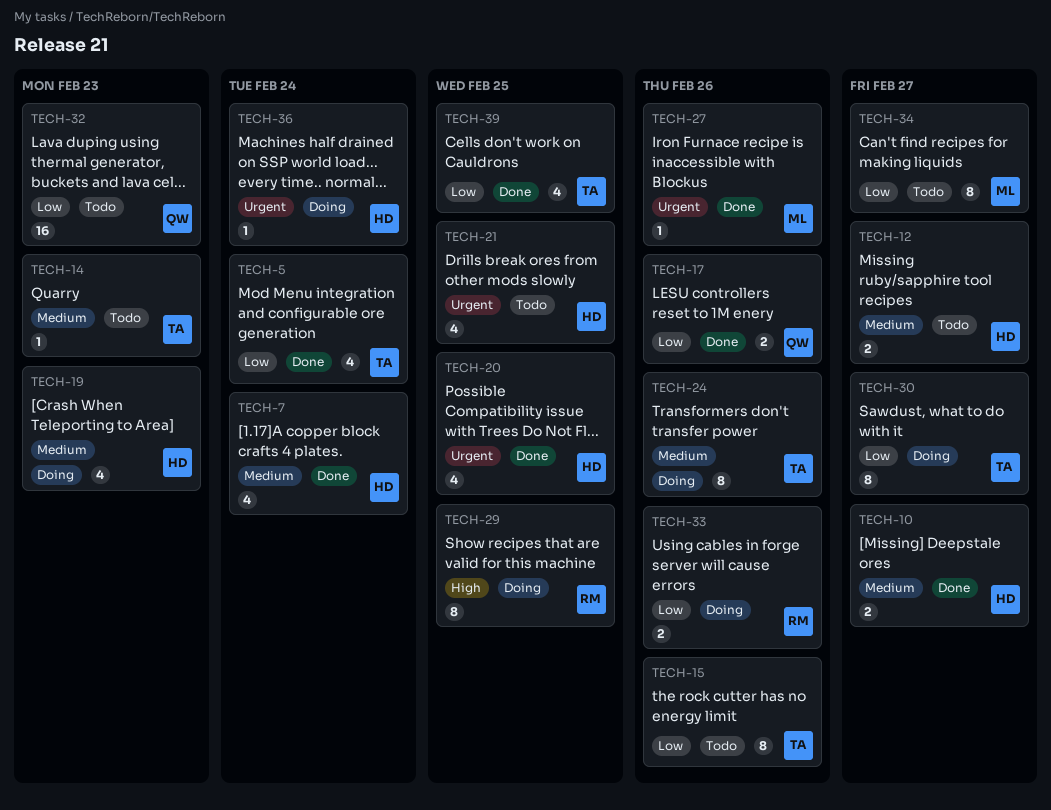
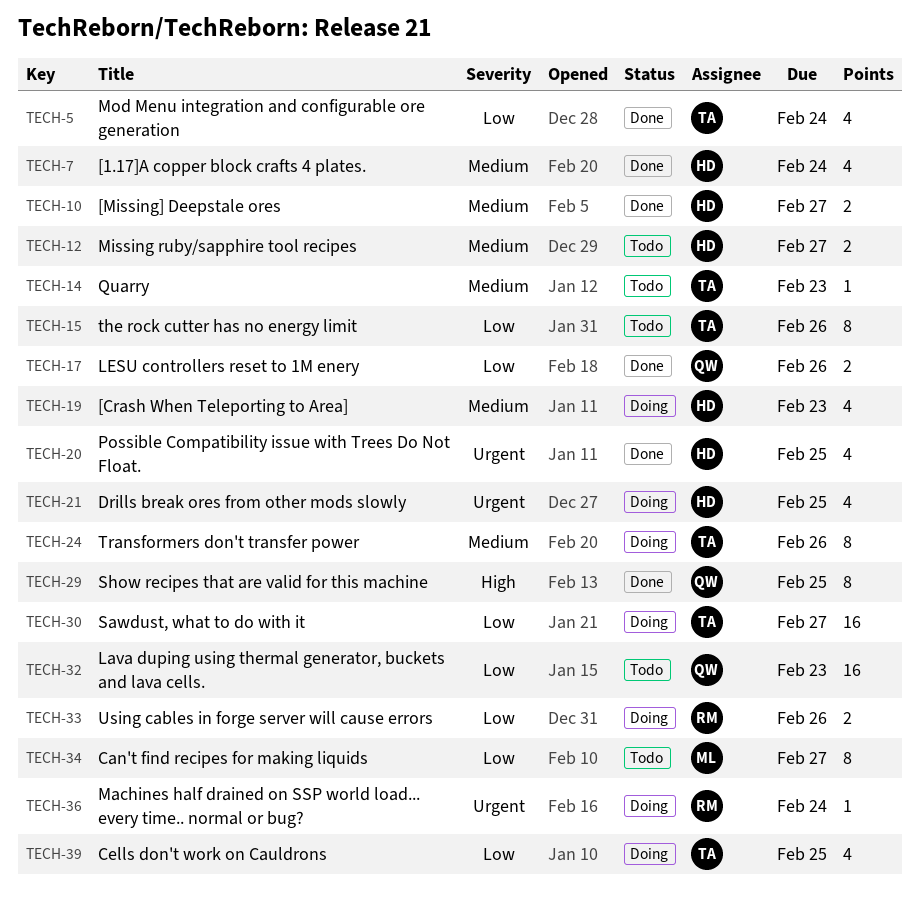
TECH-21, status: Todo -> Doing
TECH-27: present -> none
TECH-29, status: Doing -> Done
TECH-29, owner: RM -> QW
TECH-30, estimate: 8 -> 16
TECH-36, owner: HD -> RM
TECH-39, status: Done -> Doing

